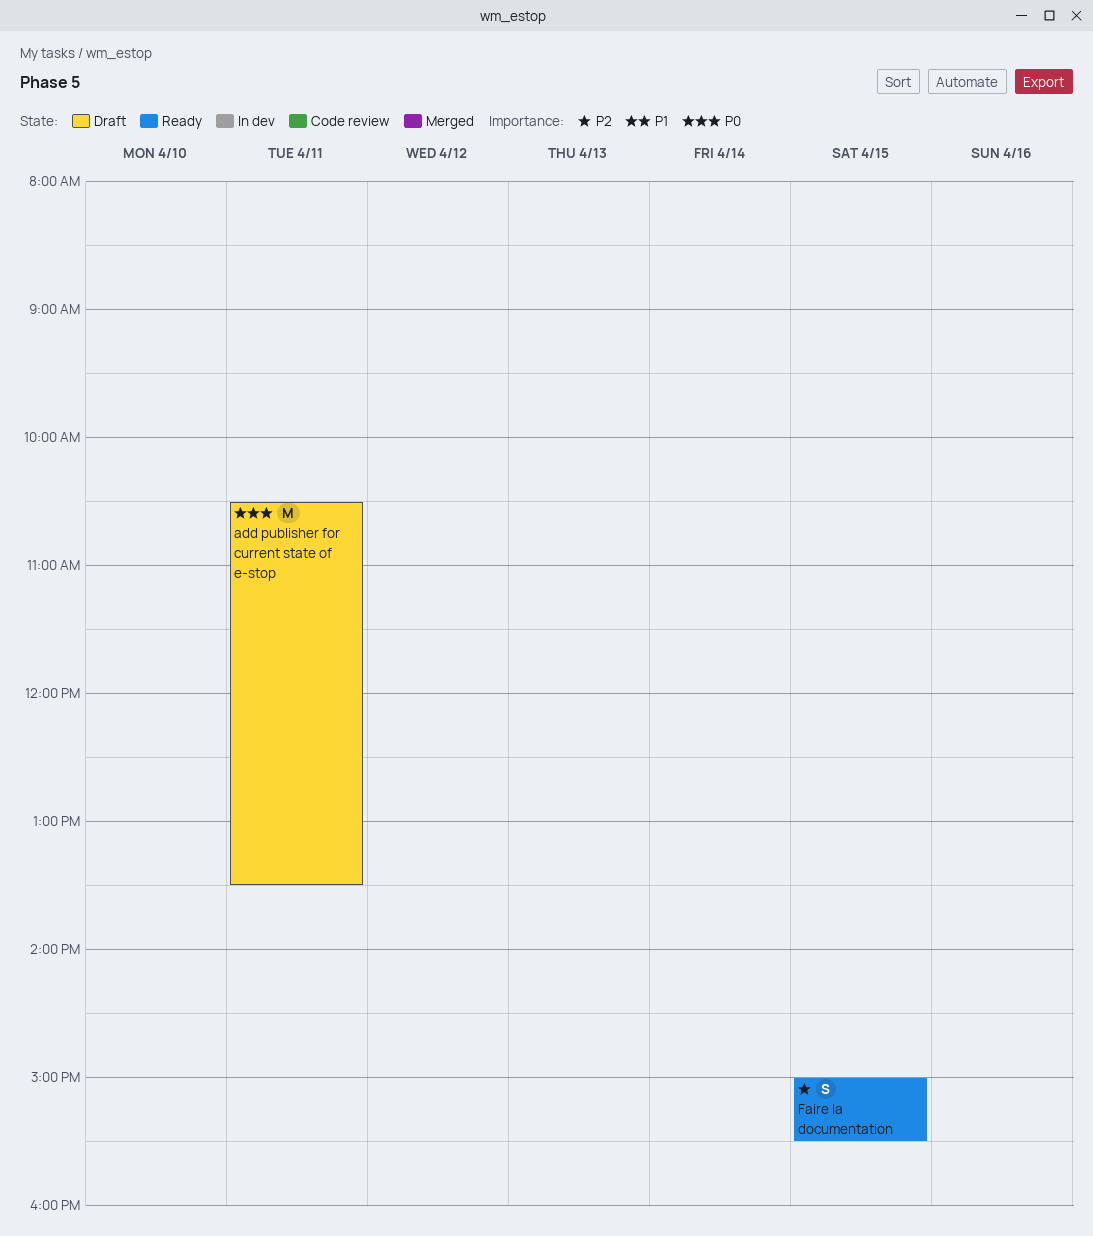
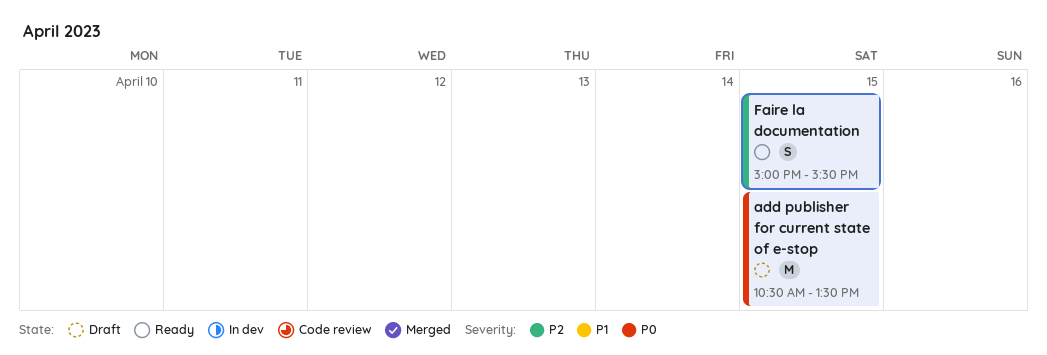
add publisher for current state of e-stop, day: Apr 11 -> Apr 15

